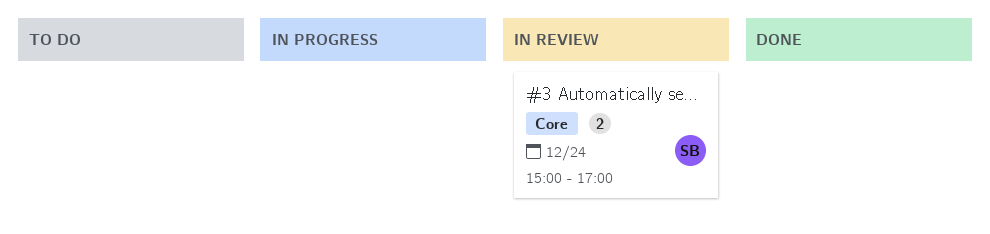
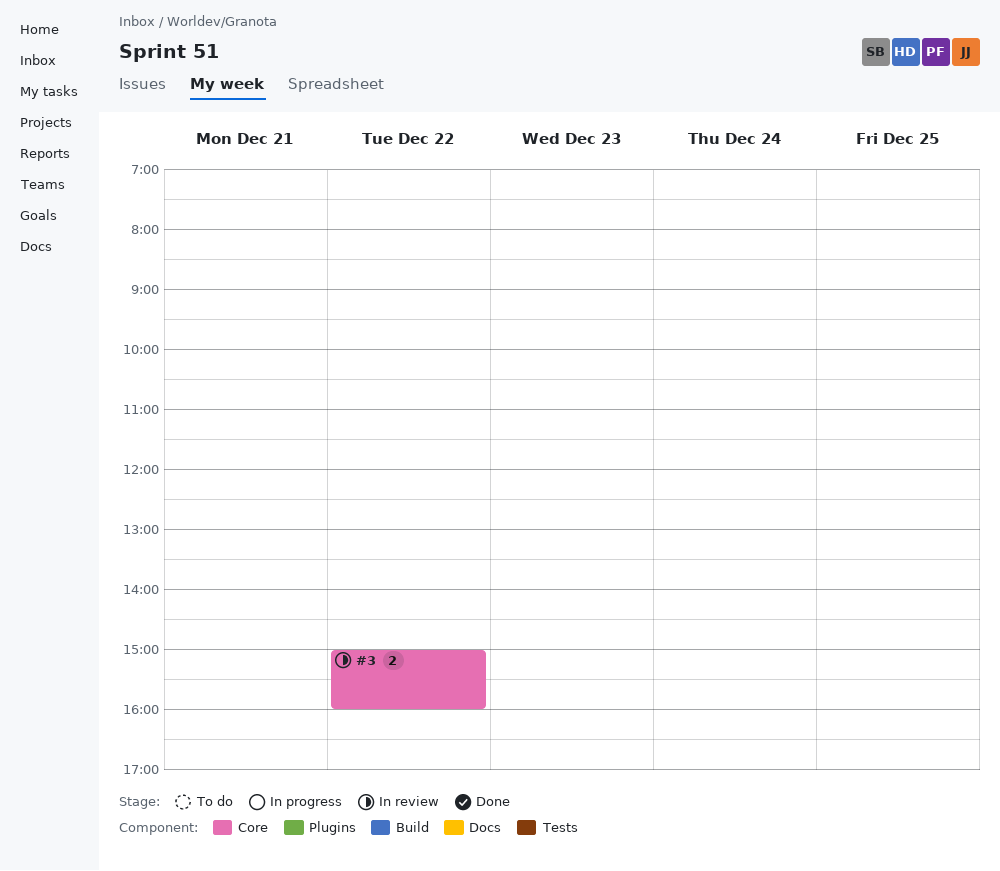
#3, day: Dec 24 -> Dec 22
#3, ends: 17:00 -> 16:00

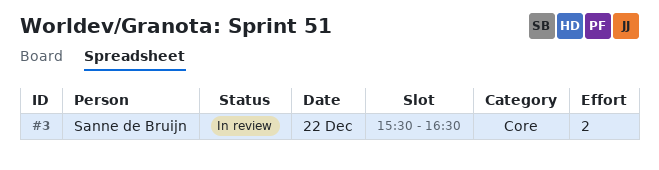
#3, begins: 15:00 -> 15:30
#3, ends: 16:00 -> 16:30

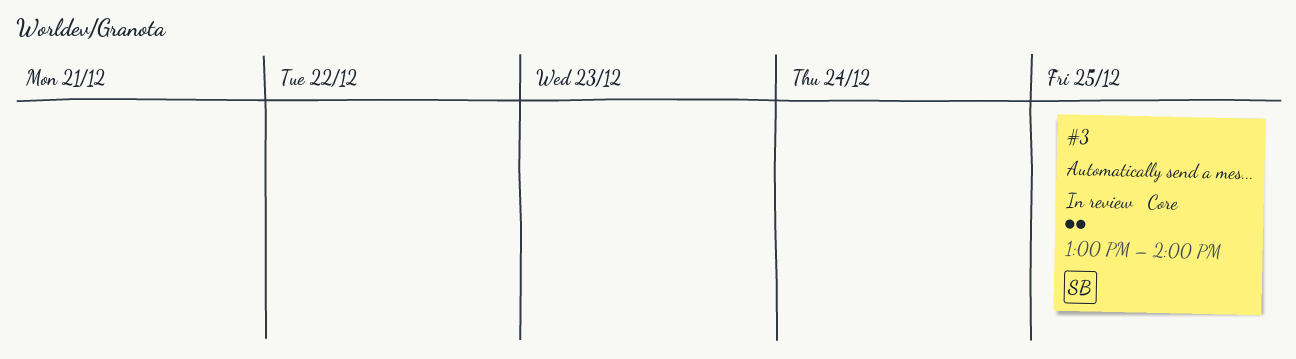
#3, day: Dec 22 -> Dec 25
#3, begins: 15:30 -> 13:00
#3, ends: 16:30 -> 14:00

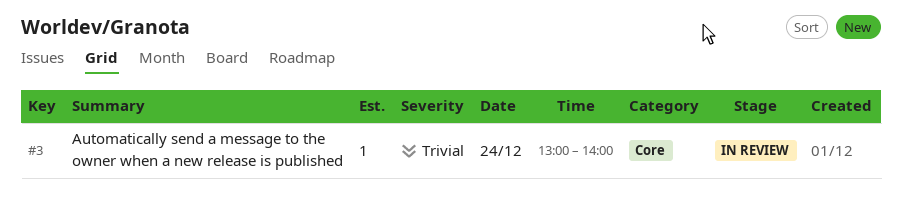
#3, estimate: 2 -> 1
#3, day: Dec 25 -> Dec 24

